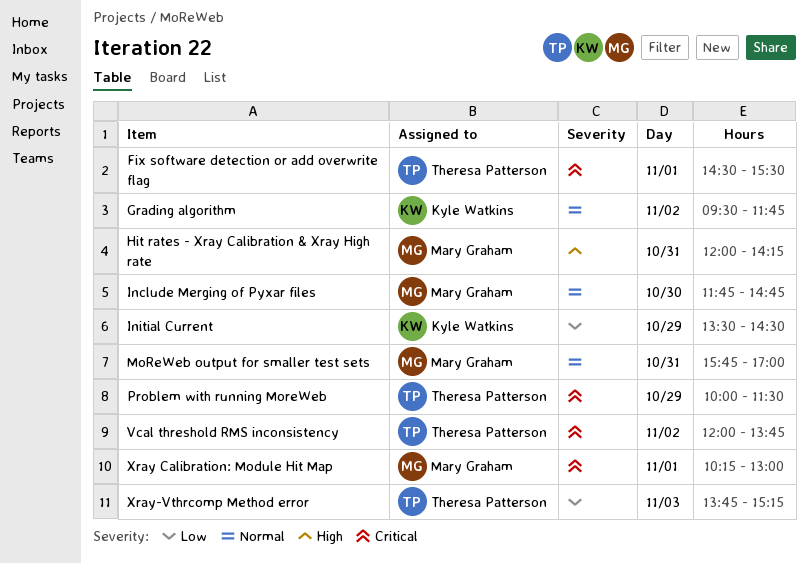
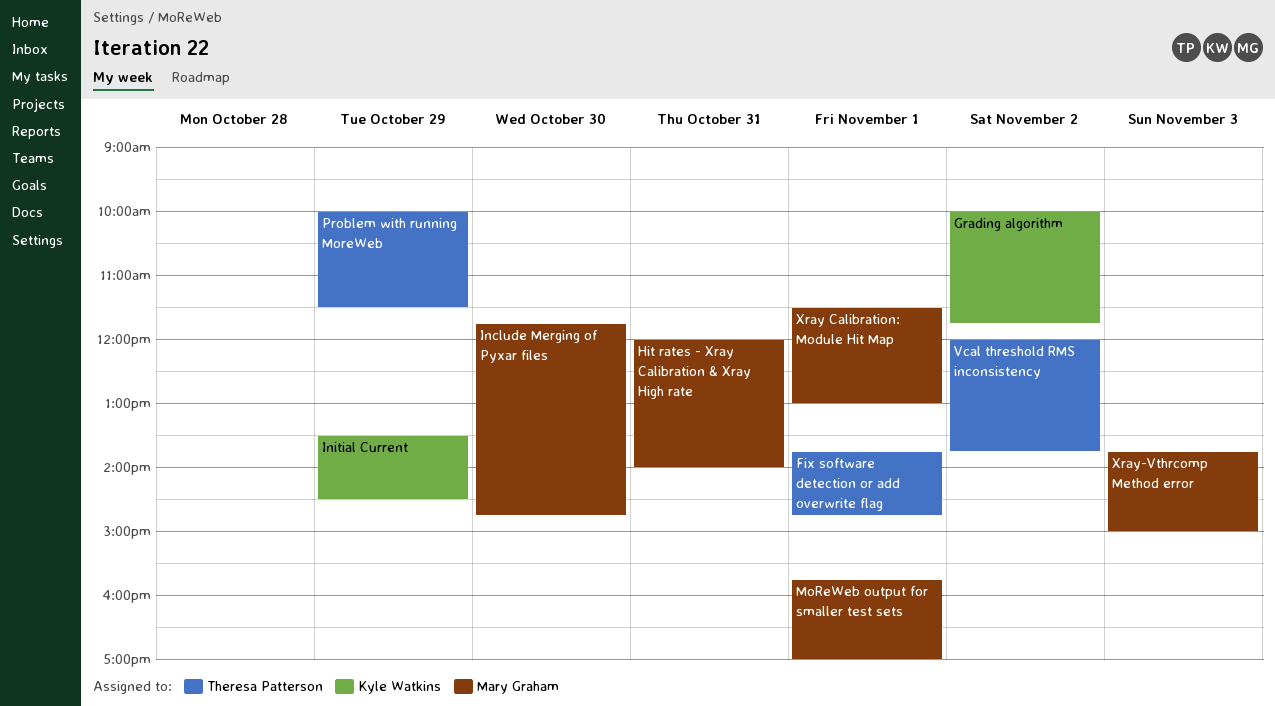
Fix software detection or add overwrite flag, begins: 14:30 -> 13:45
Fix software detection or add overwrite flag, ends: 15:30 -> 14:45
Grading algorithm, begins: 09:30 -> 10:00
Hit rates - Xray Calibration & Xray High rate, ends: 14:15 -> 14:00
MoReWeb output for smaller test sets, day: Oct 31 -> Nov 1
Xray Calibration: Module Hit Map, begins: 10:15 -> 11:30
Xray-Vthrcomp Method error, owner: Theresa Patterson -> Mary Graham
Xray-Vthrcomp Method error, ends: 15:15 -> 15:00

